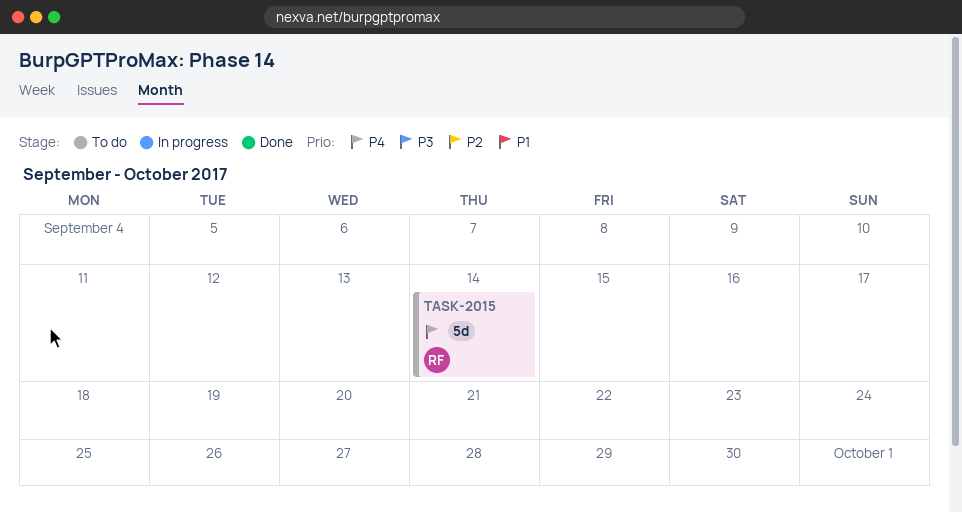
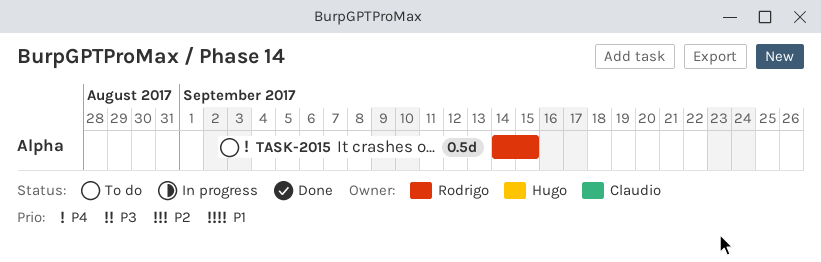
TASK-2015, estimate: 5d -> 0.5d
TASK-2015, due: Sep 14 -> Sep 15

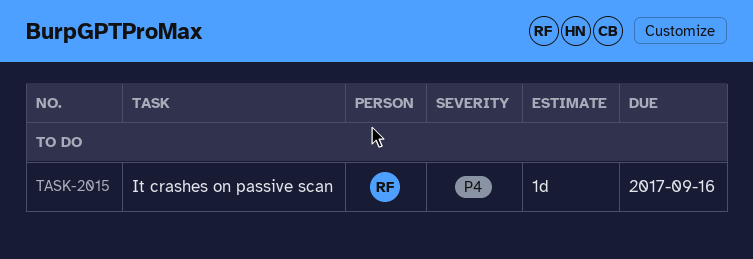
TASK-2015, estimate: 0.5d -> 1d
TASK-2015, due: Sep 15 -> Sep 16

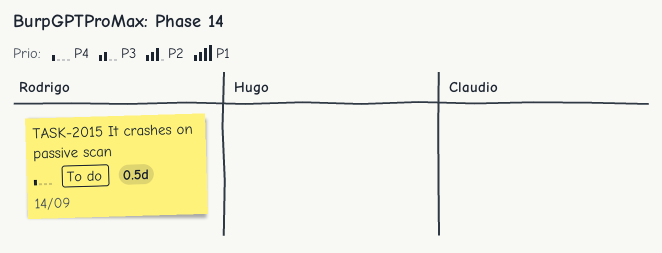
TASK-2015, estimate: 1d -> 0.5d
TASK-2015, due: Sep 16 -> Sep 14

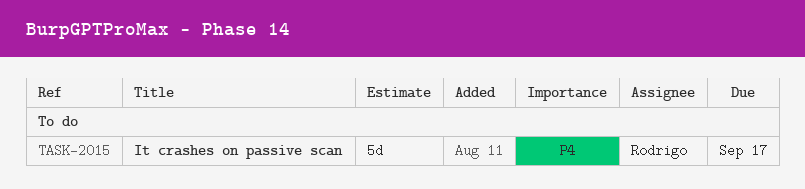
TASK-2015, estimate: 0.5d -> 5d
TASK-2015, due: Sep 14 -> Sep 17

